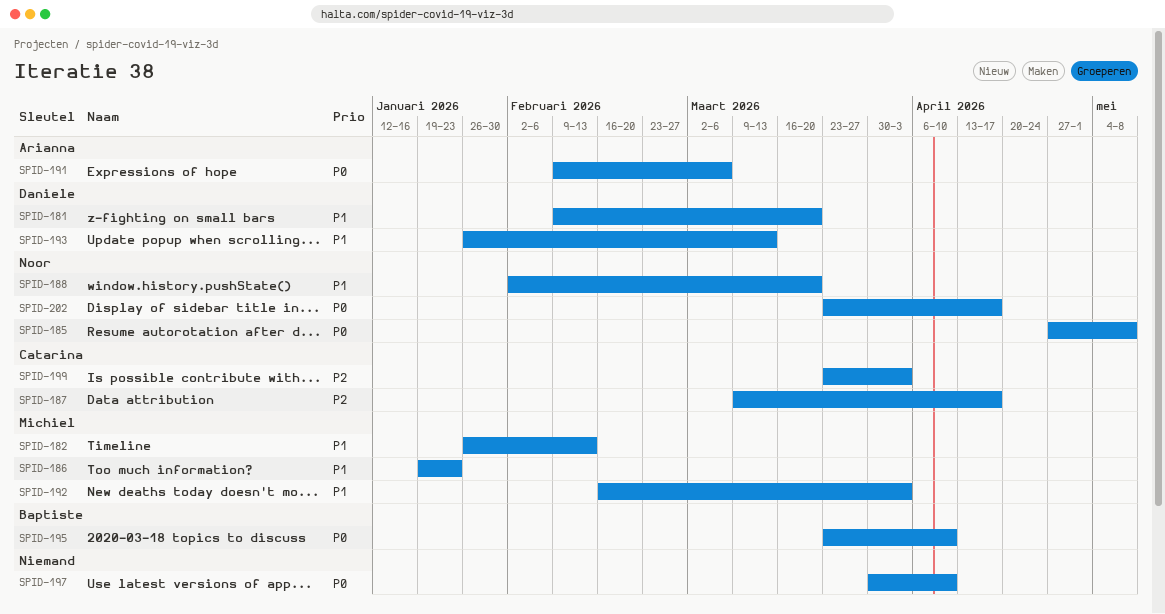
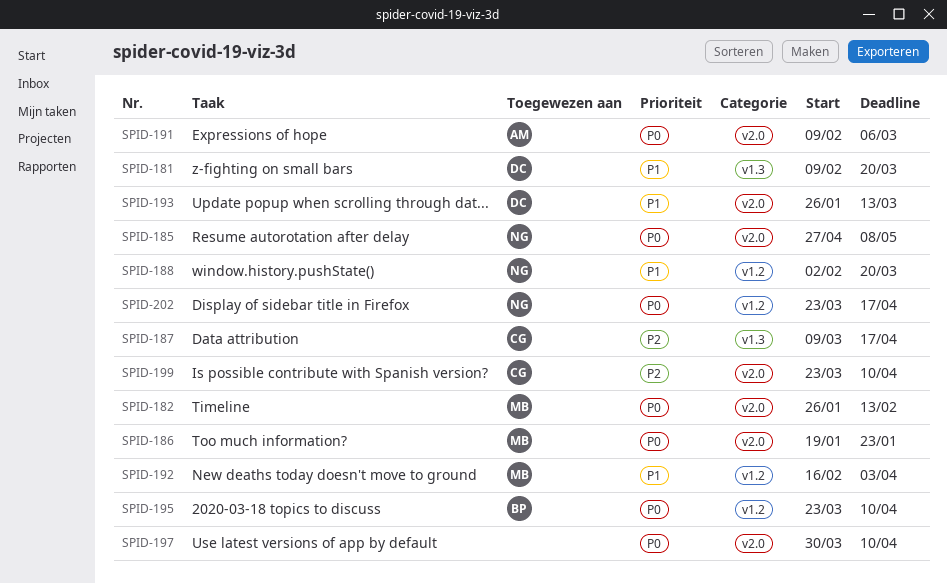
SPID-182, priority: P1 -> P0
SPID-186, priority: P1 -> P0
SPID-199, due: Apr 3 -> Apr 10

